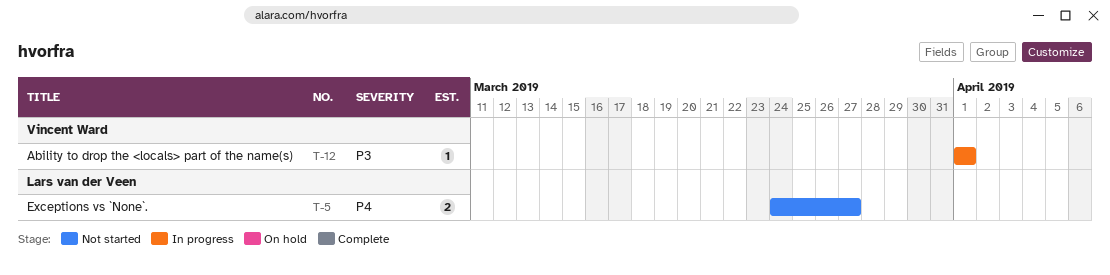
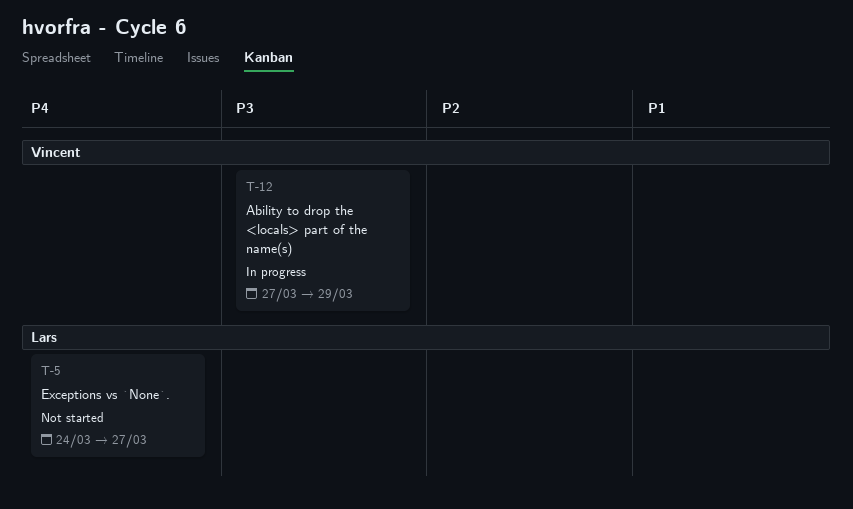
T-12, start: Apr 1 -> Mar 27
T-12, due: Apr 1 -> Mar 29

